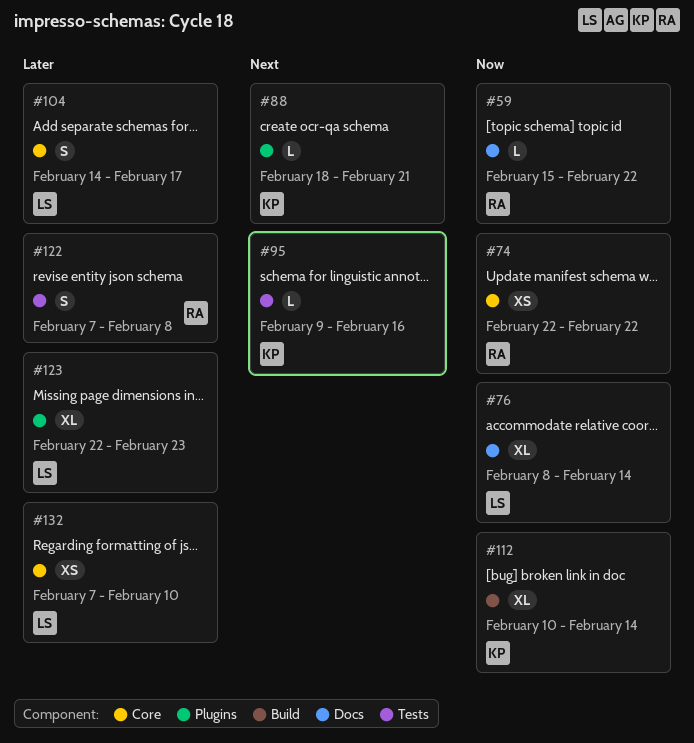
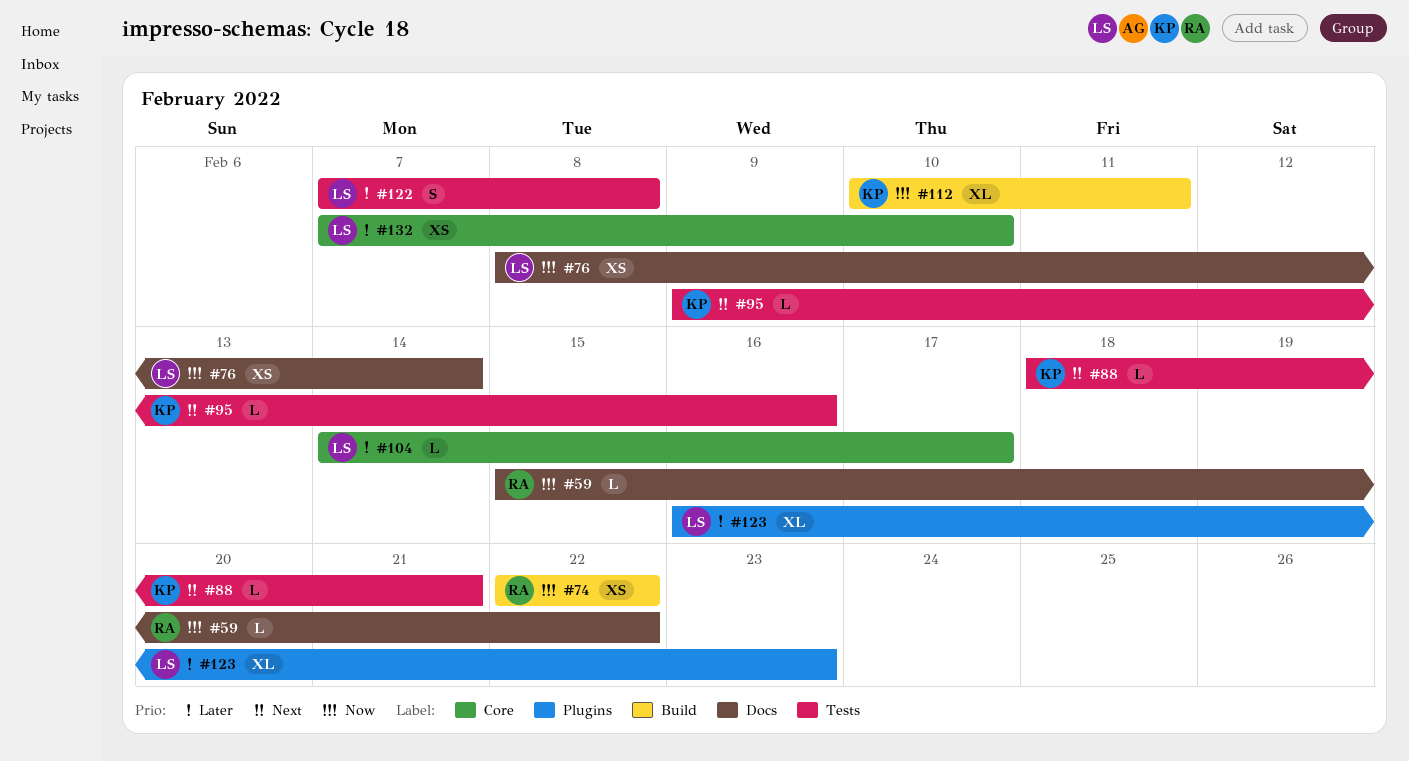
#74, label: Core -> Build
#76, estimate: XL -> XS
#88, label: Plugins -> Tests
#104, estimate: S -> L
#112, due: Feb 14 -> Feb 11
#122, owner: RA -> LS
#123, start: Feb 22 -> Feb 16

